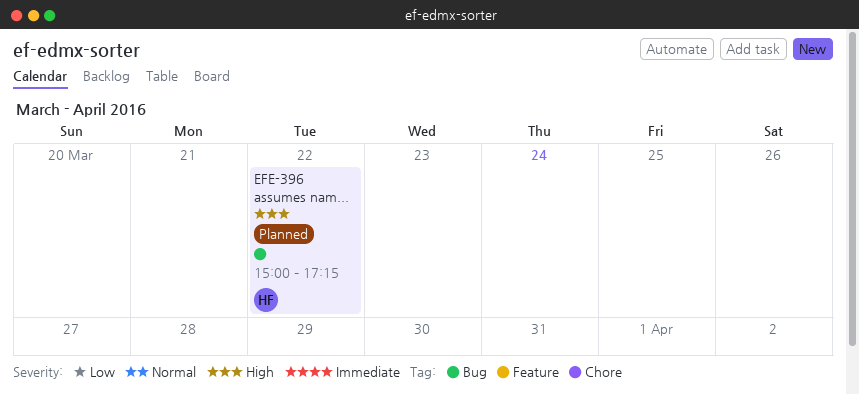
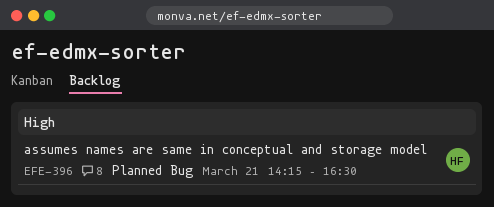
EFE-396, day: Mar 22 -> Mar 21
EFE-396, begins: 15:00 -> 14:15
EFE-396, ends: 17:15 -> 16:30

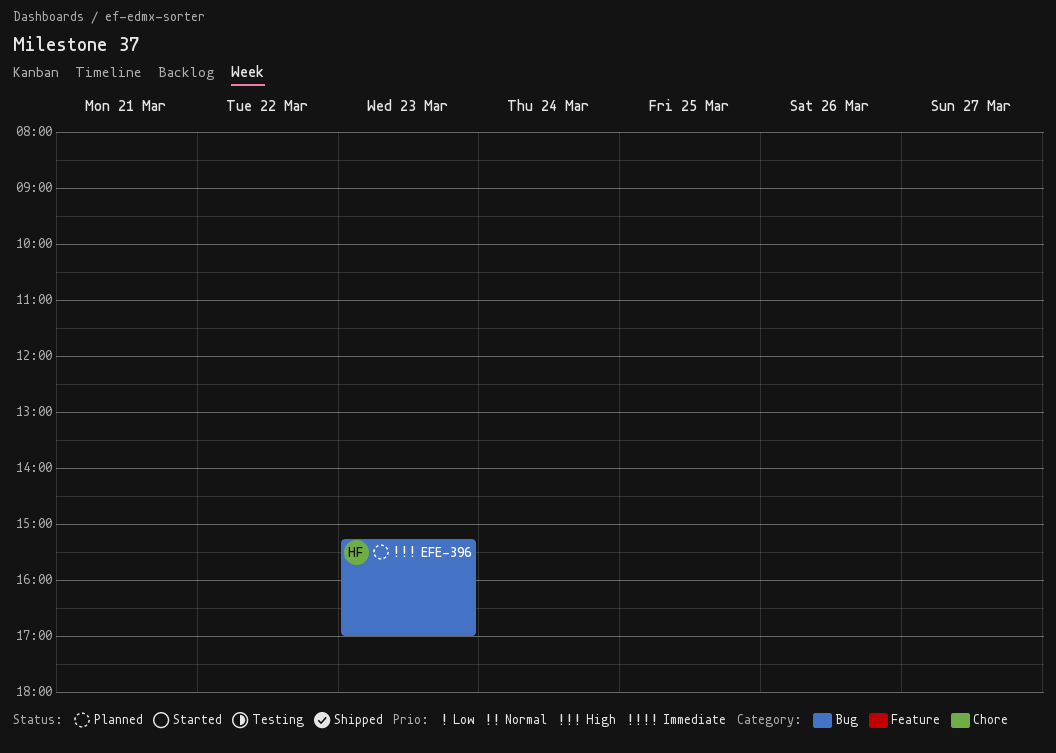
EFE-396, day: Mar 21 -> Mar 23
EFE-396, begins: 14:15 -> 15:15
EFE-396, ends: 16:30 -> 17:00

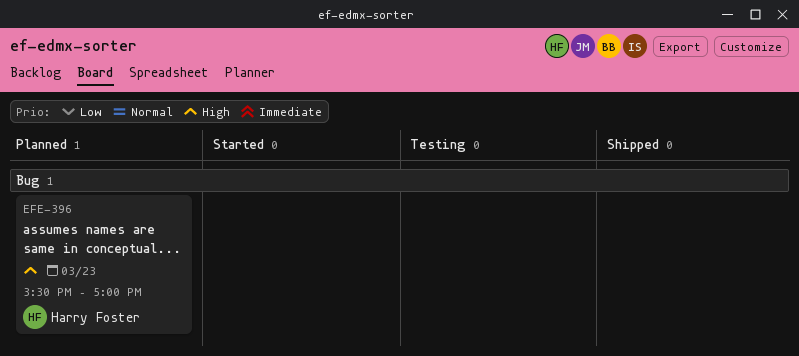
EFE-396, begins: 15:15 -> 15:30

